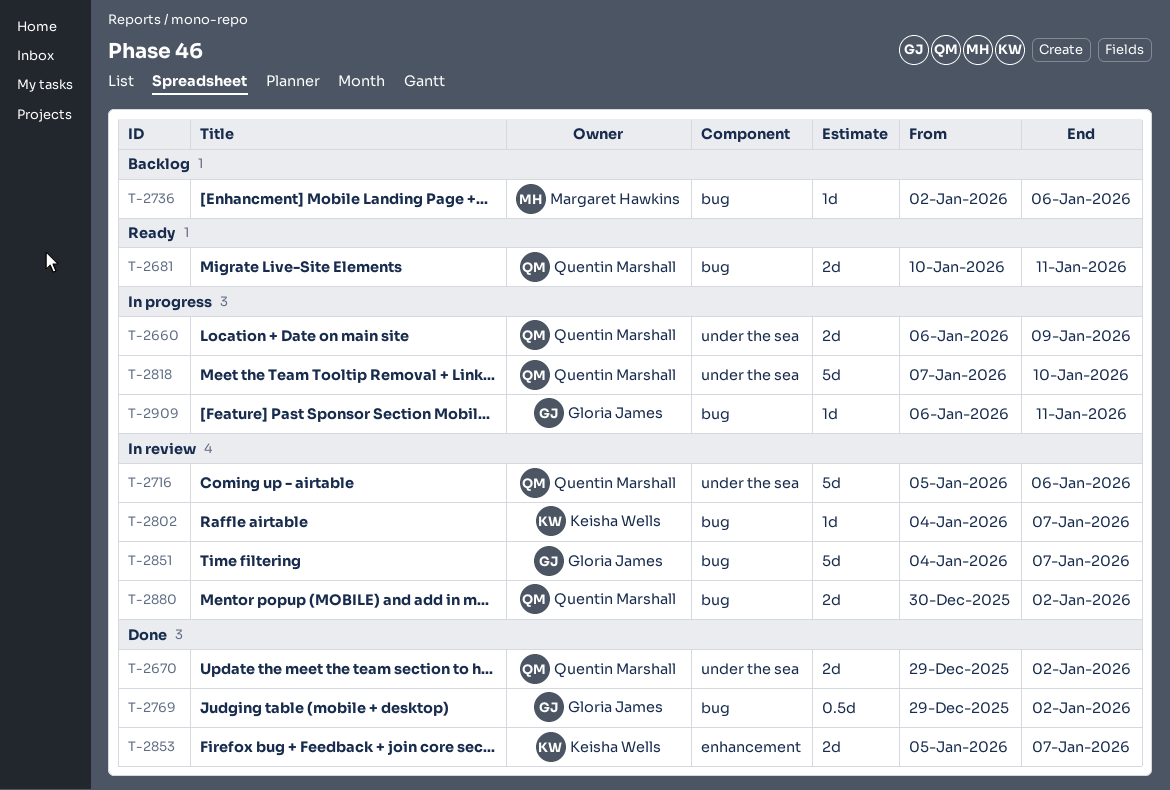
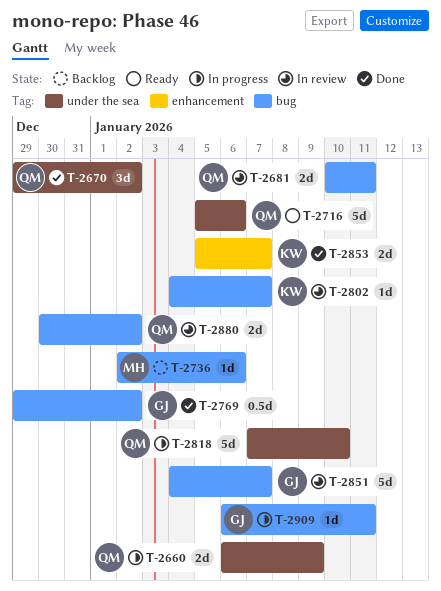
T-2670, estimate: 2d -> 3d
T-2681, status: Ready -> In review
T-2716, status: In review -> Ready

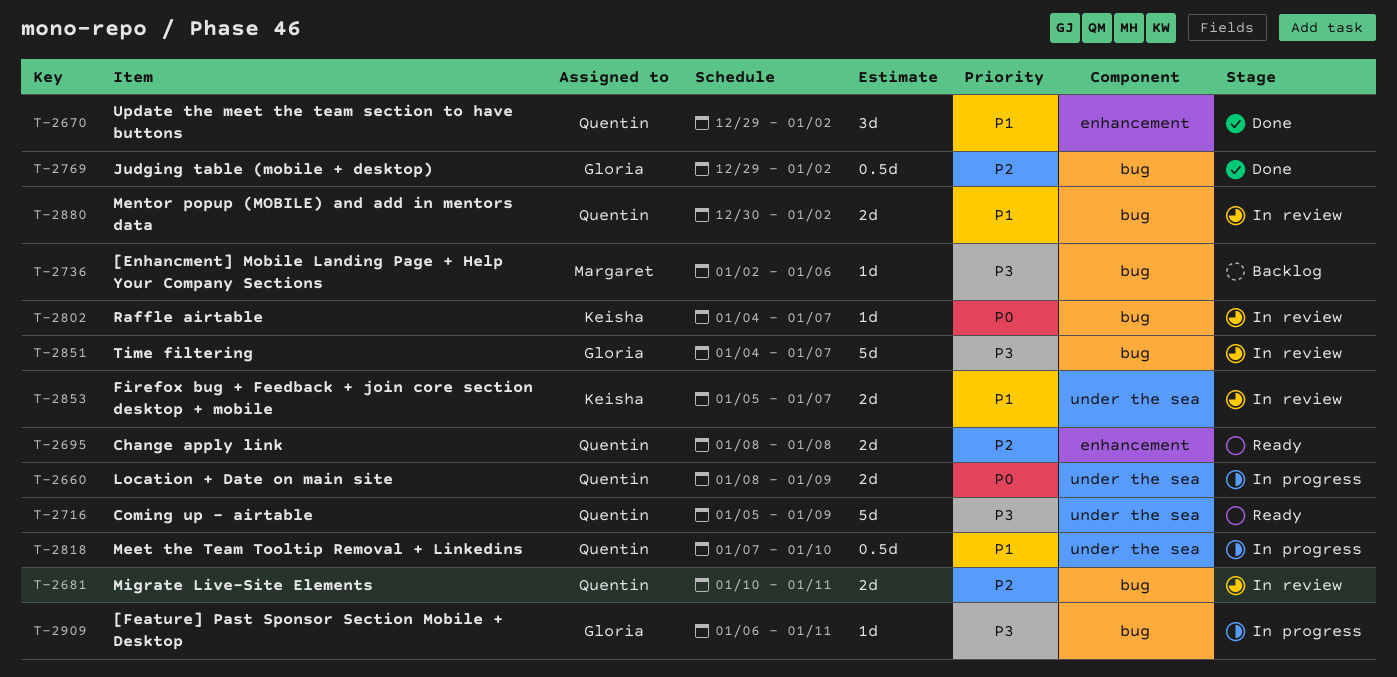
T-2660, start: Jan 6 -> Jan 8
T-2670, label: under the sea -> enhancement
T-2695: none -> present
T-2716, due: Jan 6 -> Jan 9
T-2818, estimate: 5d -> 0.5d
T-2853, status: Done -> In review
T-2853, label: enhancement -> under the sea

